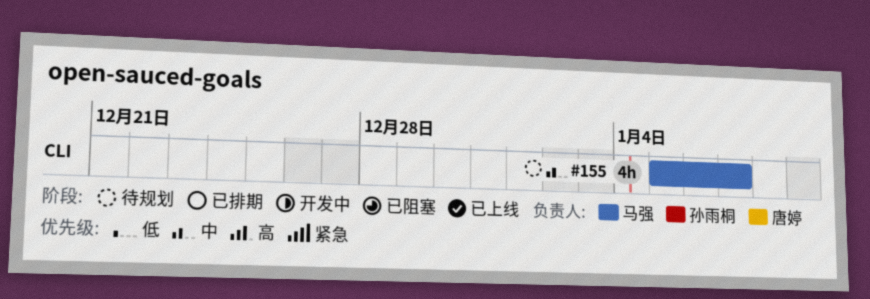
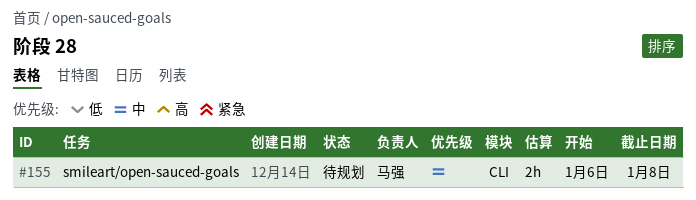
#155, estimate: 4h -> 2h
#155, start: Jan 5 -> Jan 6
#155, due: Jan 7 -> Jan 8

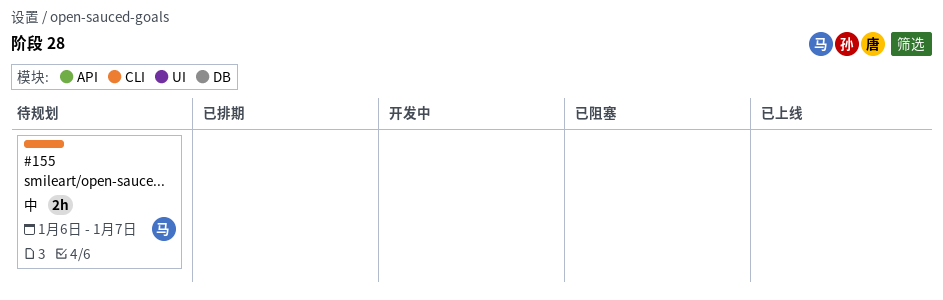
#155, due: Jan 8 -> Jan 7

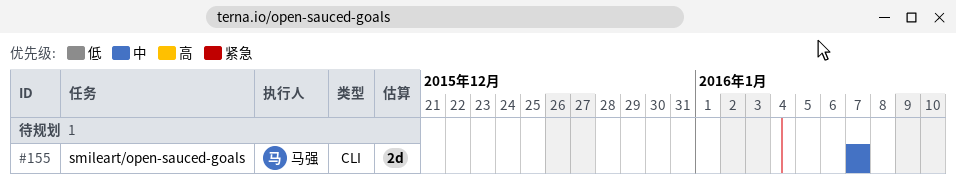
#155, estimate: 2h -> 2d
#155, start: Jan 6 -> Jan 7

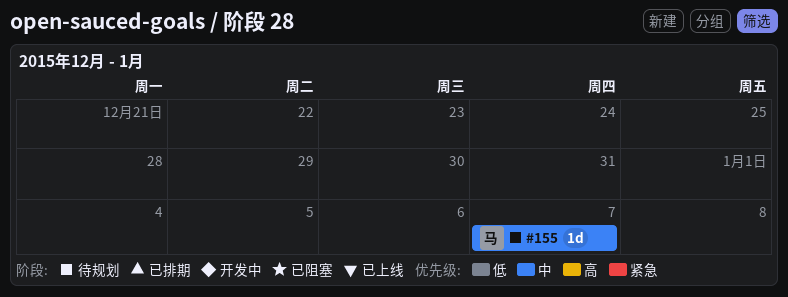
#155, estimate: 2d -> 1d

